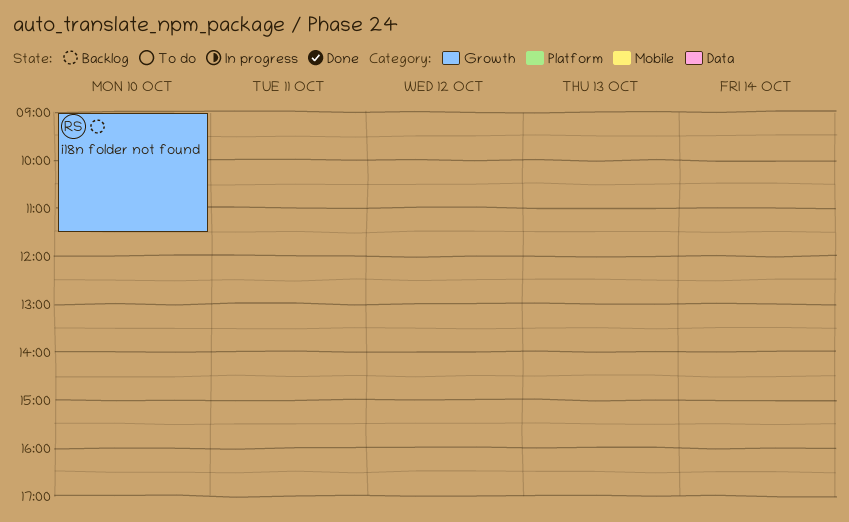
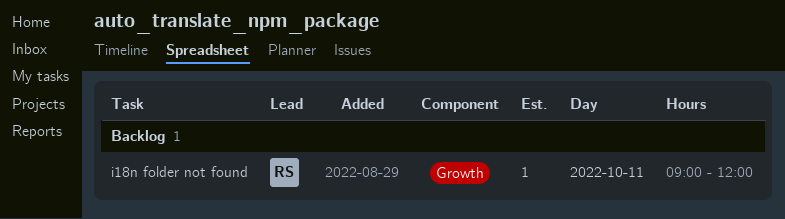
i18n folder not found, day: Oct 10 -> Oct 11
i18n folder not found, ends: 11:30 -> 12:00

